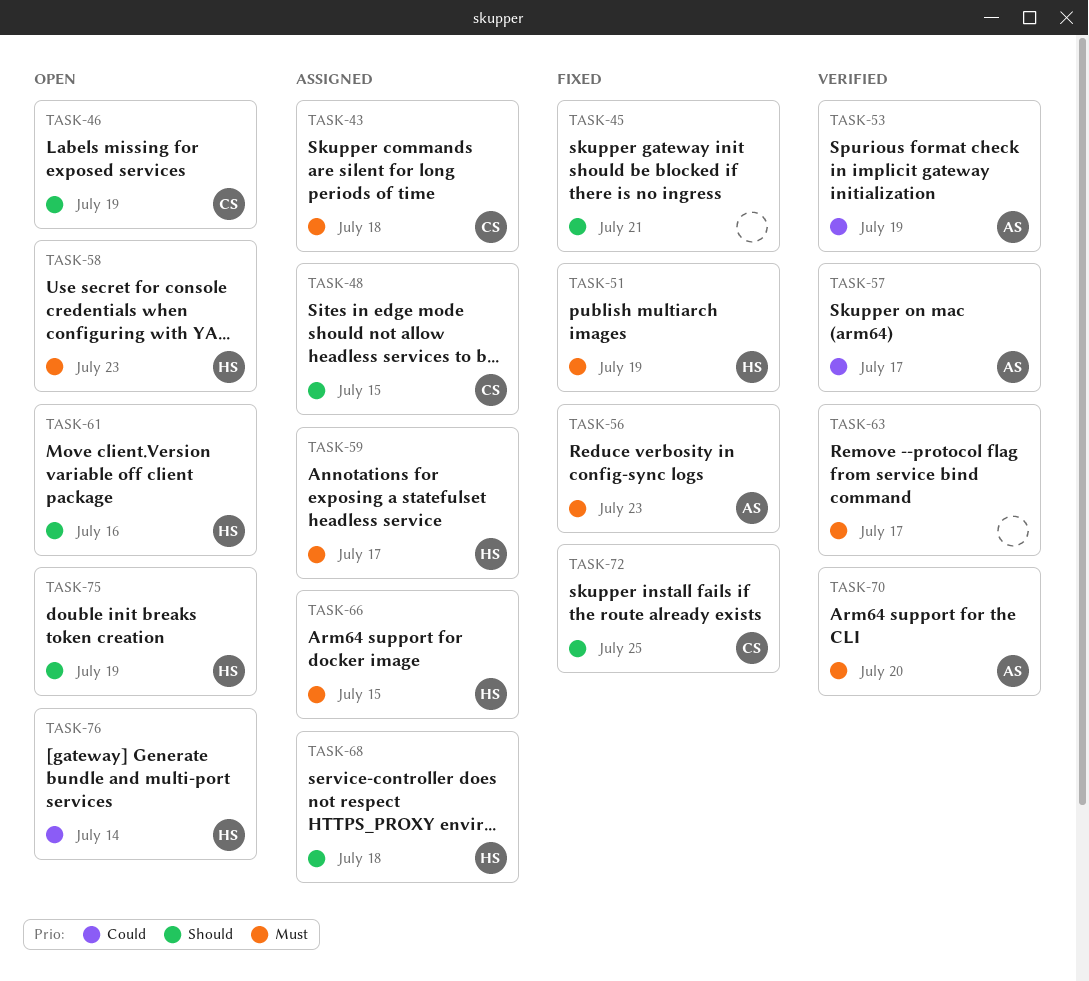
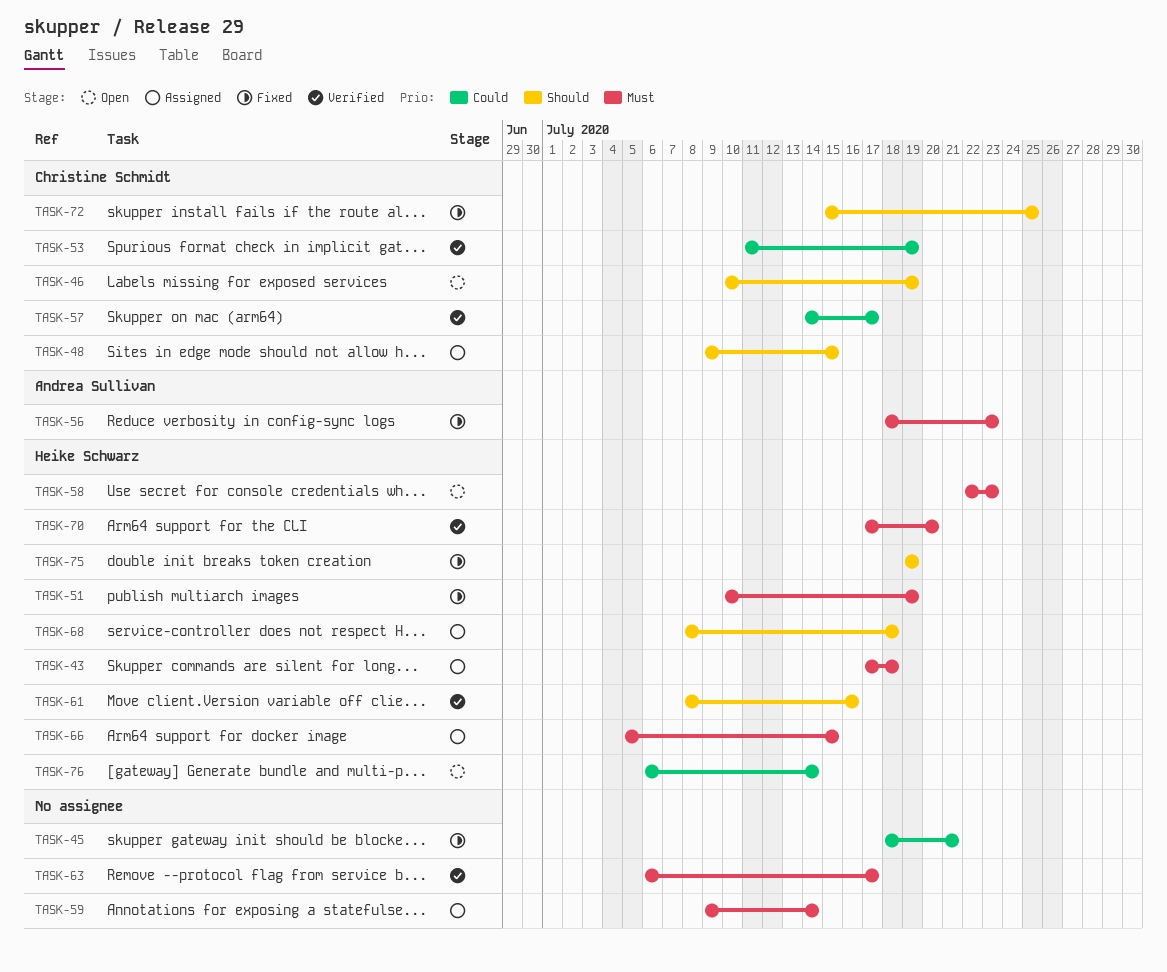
TASK-43, owner: Christine Schmidt -> Heike Schwarz
TASK-45, priority: Should -> Could
TASK-53, owner: Andrea Sullivan -> Christine Schmidt
TASK-57, owner: Andrea Sullivan -> Christine Schmidt
TASK-59, owner: Heike Schwarz -> none
TASK-59, due: Jul 17 -> Jul 14
TASK-61, status: Open -> Verified
TASK-70, owner: Andrea Sullivan -> Heike Schwarz
TASK-75, status: Open -> Fixed

